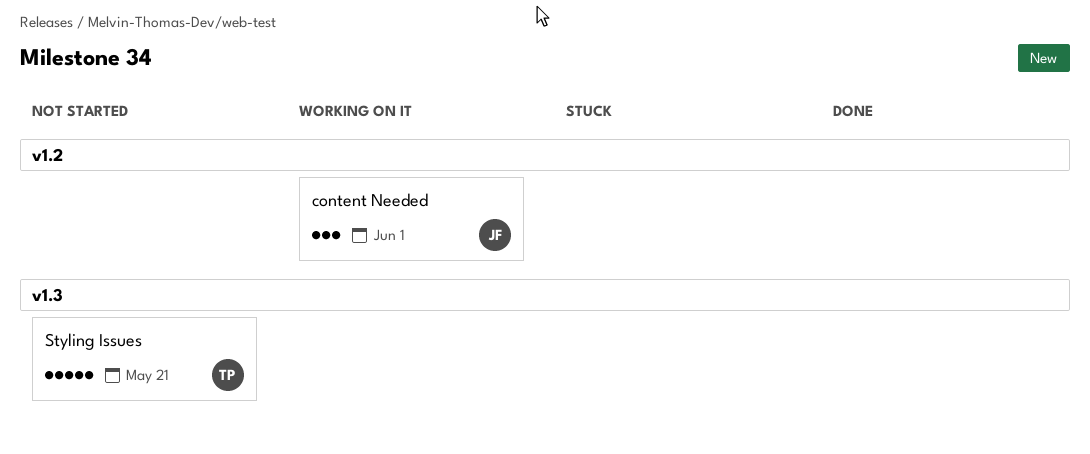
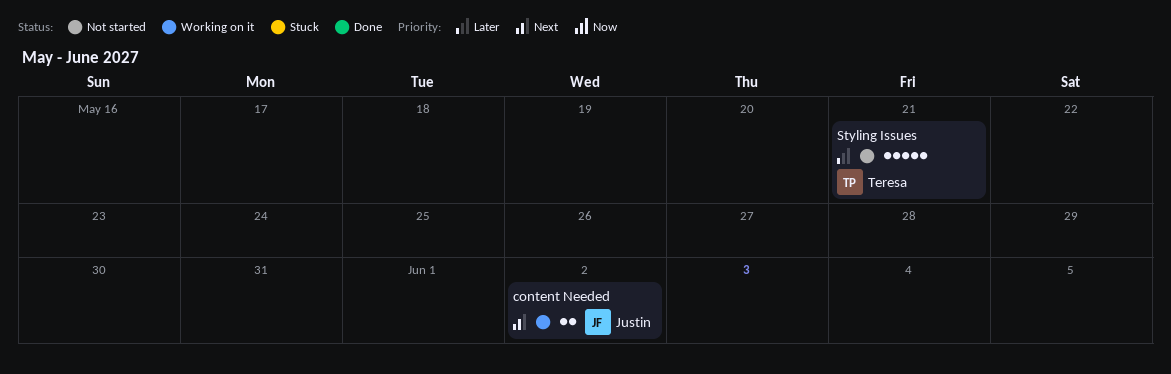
content Needed, estimate: 3 -> 2
content Needed, due: Jun 1 -> Jun 2

